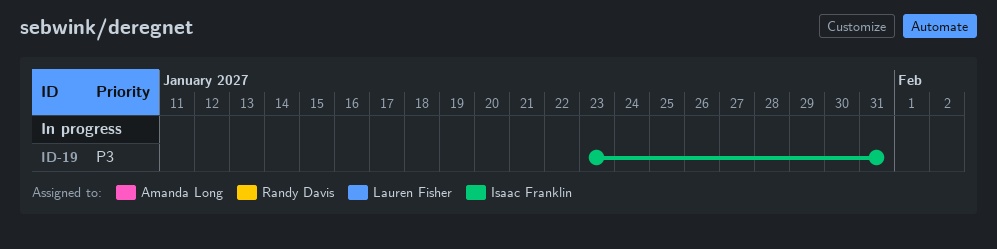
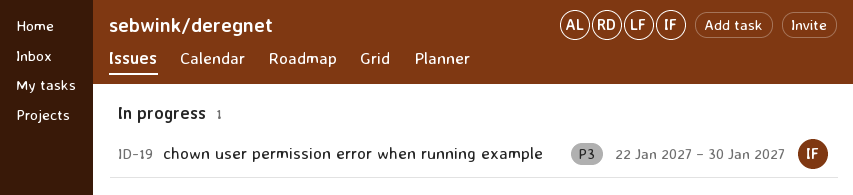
ID-19, start: Jan 23 -> Jan 22
ID-19, due: Jan 31 -> Jan 30

